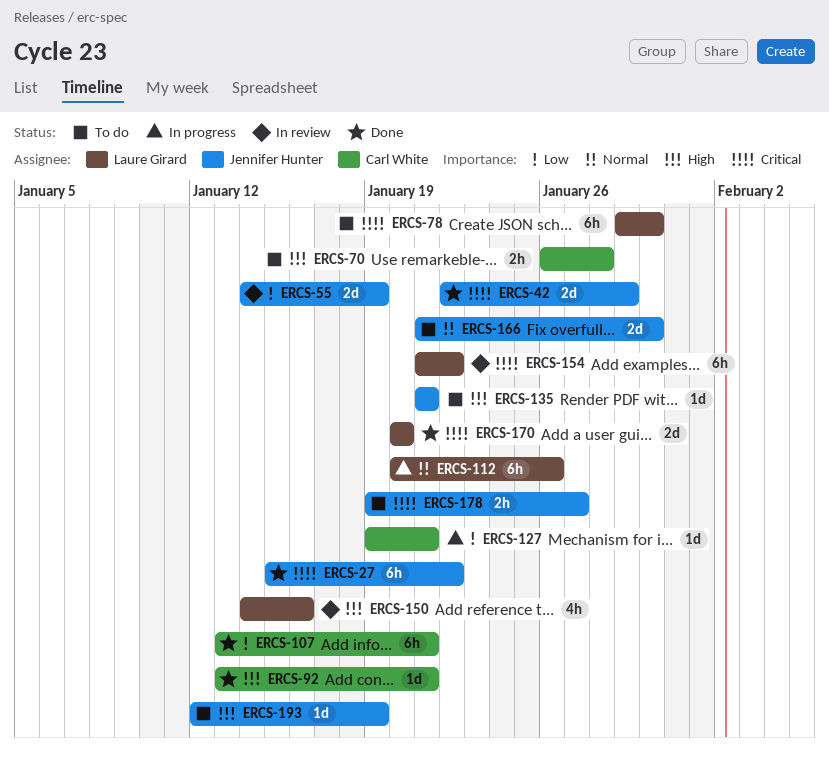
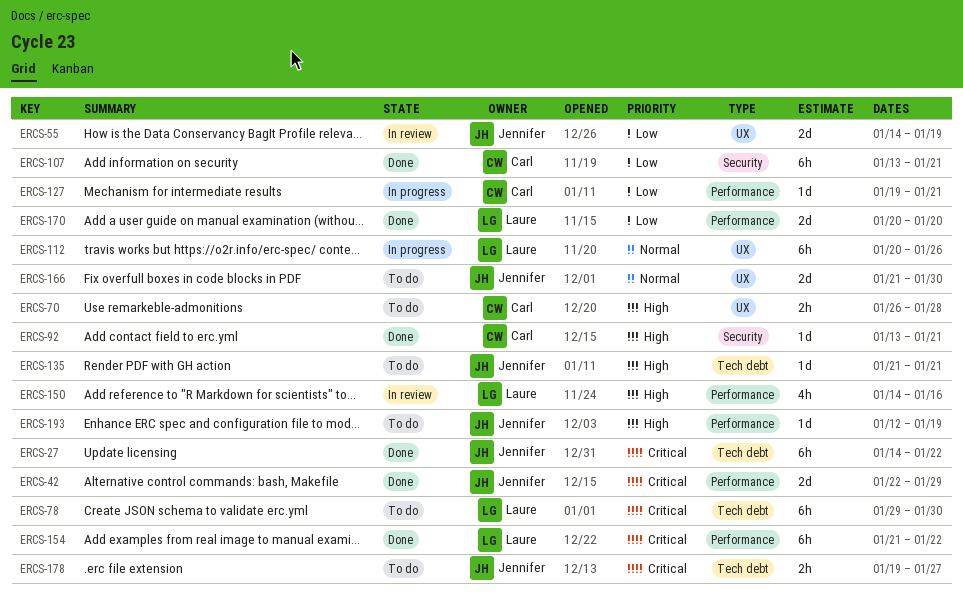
ERCS-27, start: Jan 15 -> Jan 14
ERCS-154, status: In review -> Done
ERCS-170, priority: Critical -> Low

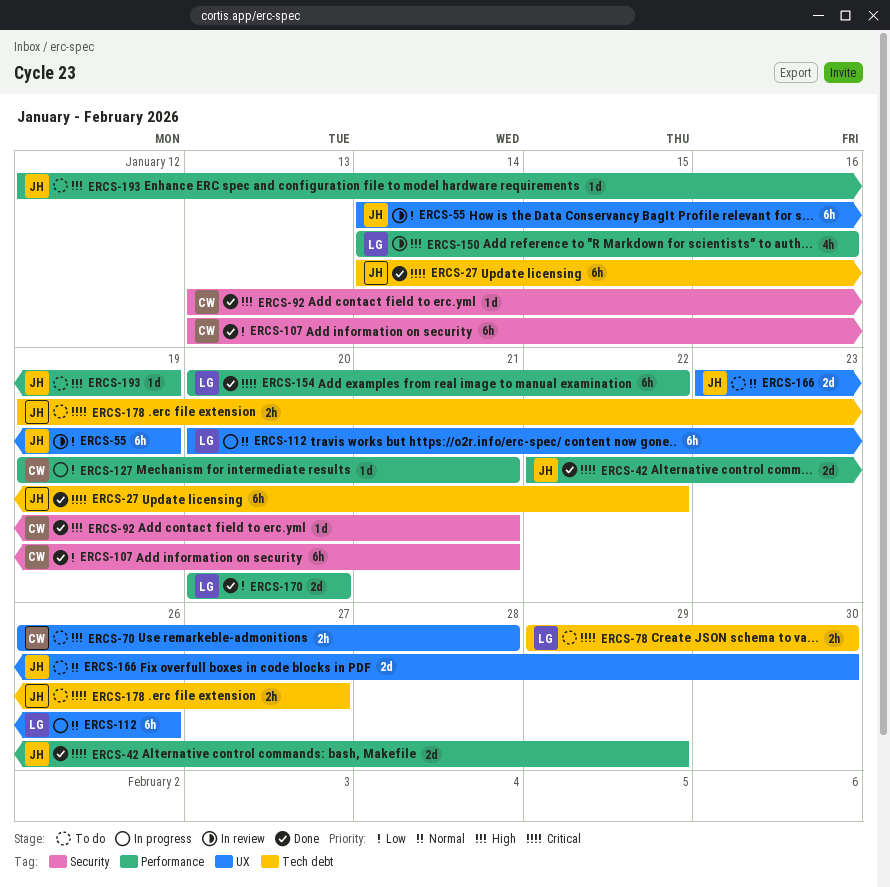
ERCS-55, estimate: 2d -> 6h
ERCS-78, estimate: 6h -> 2h
ERCS-135: present -> none
ERCS-154, start: Jan 21 -> Jan 20
ERCS-166, start: Jan 21 -> Jan 23

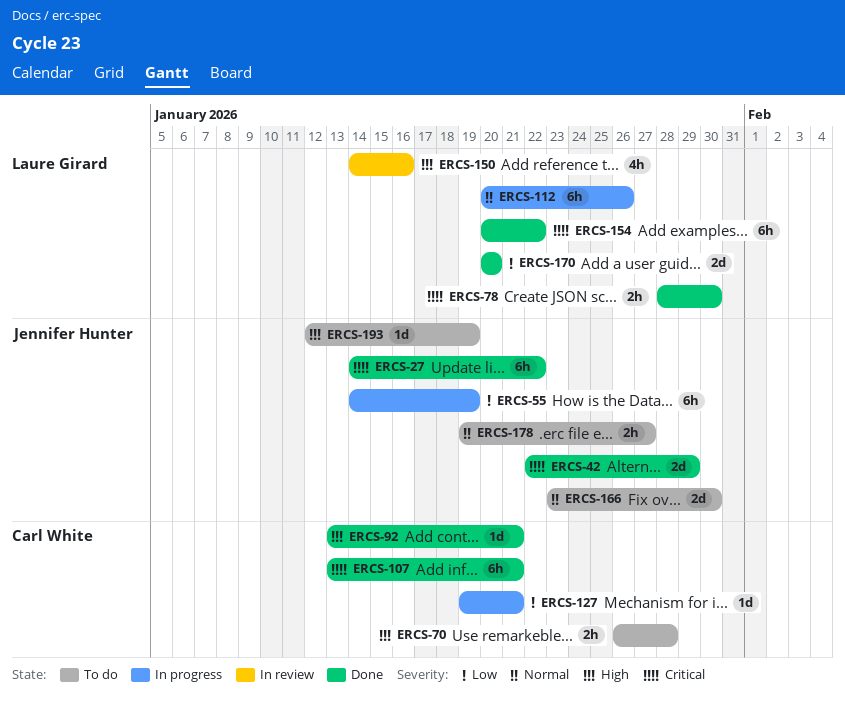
ERCS-55, status: In review -> In progress
ERCS-78, status: To do -> Done
ERCS-78, start: Jan 29 -> Jan 28
ERCS-107, priority: Low -> Critical
ERCS-178, priority: Critical -> Normal

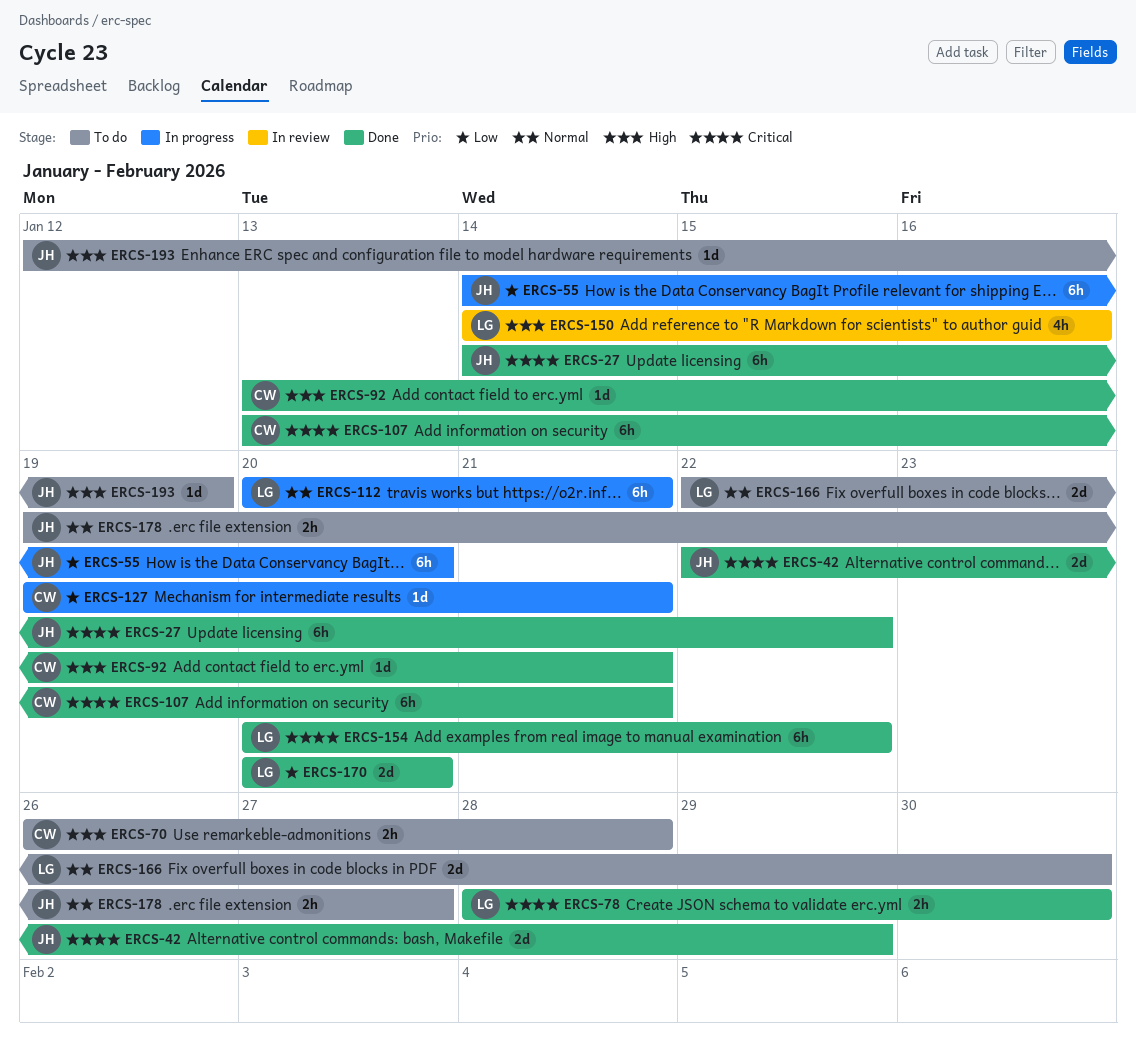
ERCS-55, due: Jan 19 -> Jan 20
ERCS-112, due: Jan 26 -> Jan 21
ERCS-166, owner: Jennifer Hunter -> Laure Girard
ERCS-166, start: Jan 23 -> Jan 22

